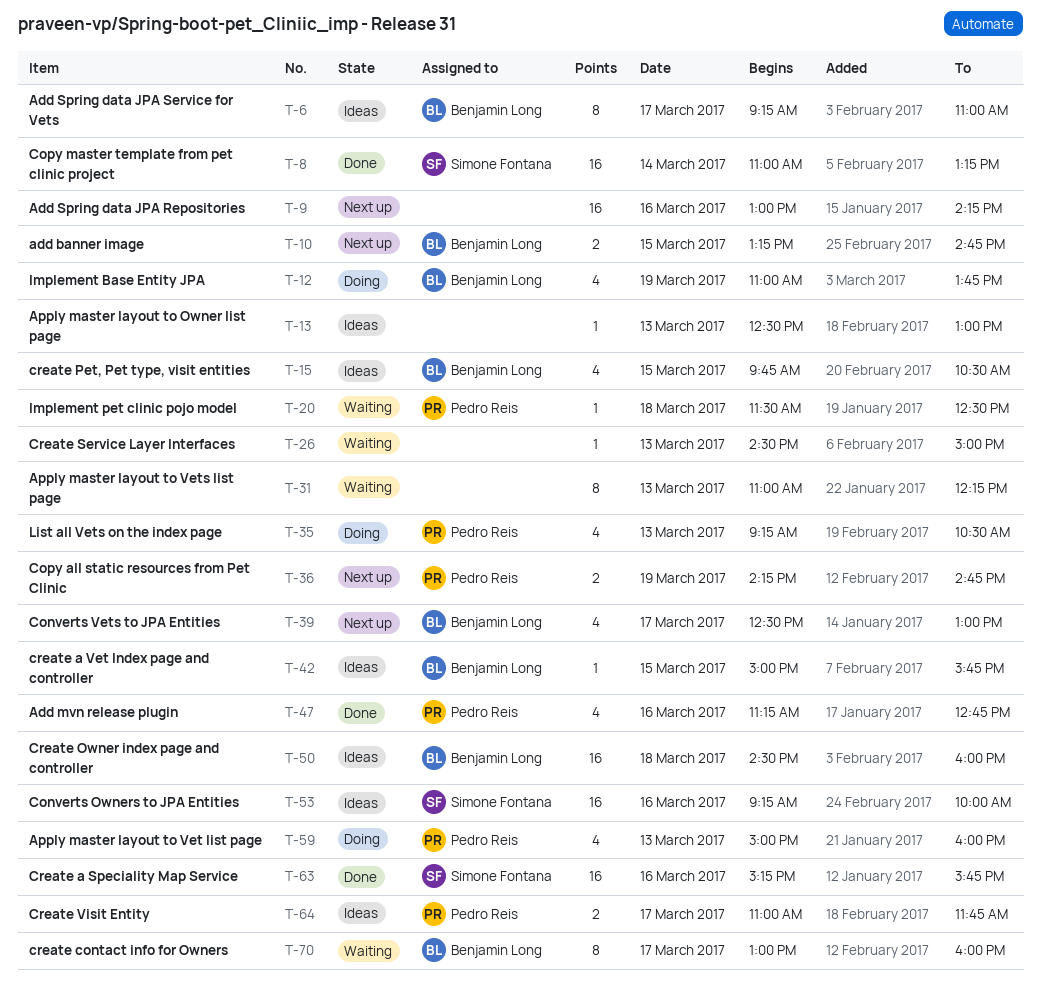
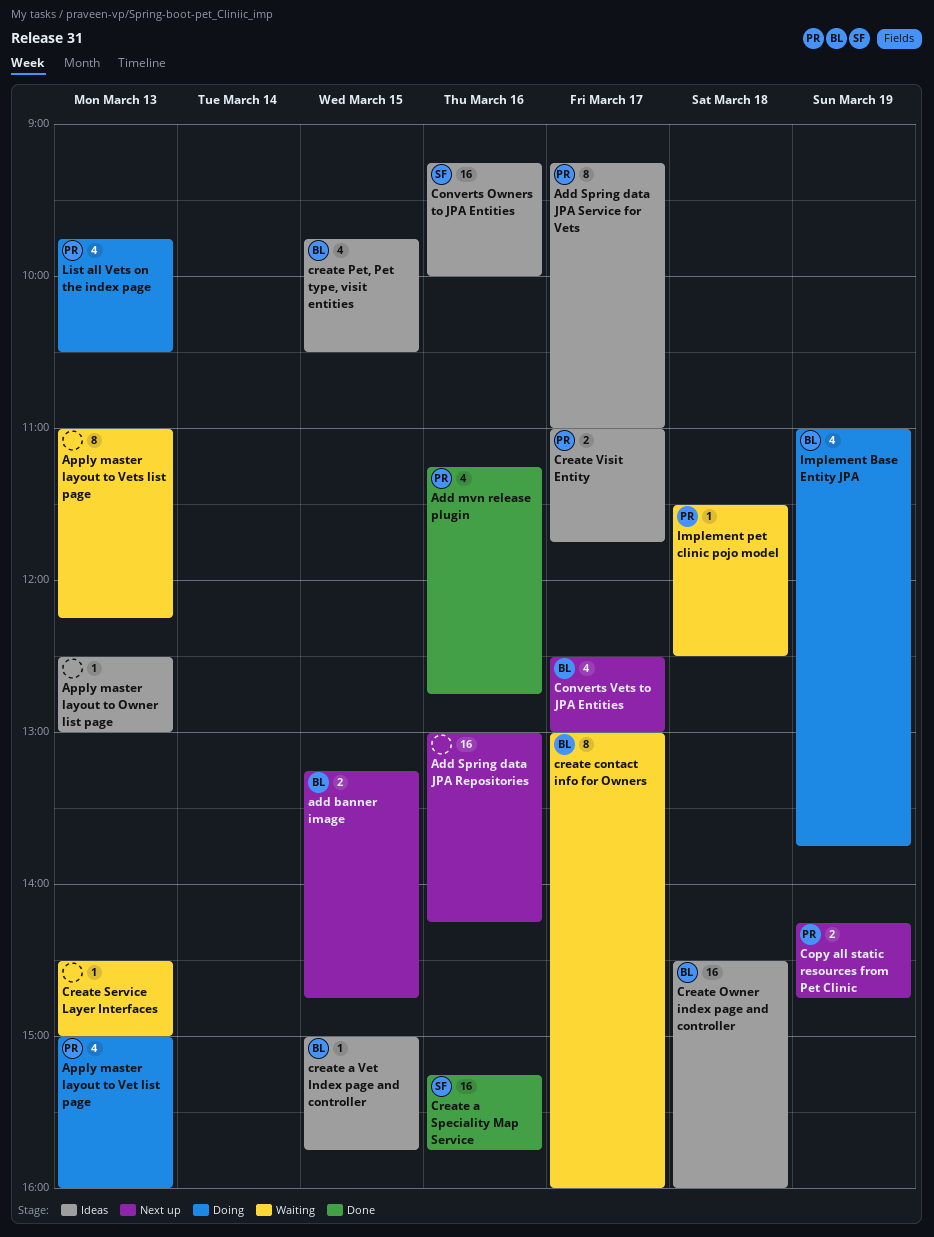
Add Spring data JPA Service for Vets, owner: Benjamin Long -> Pedro Reis
Copy master template from pet clinic project: present -> none
List all Vets on the index page, begins: 09:15 -> 09:45

